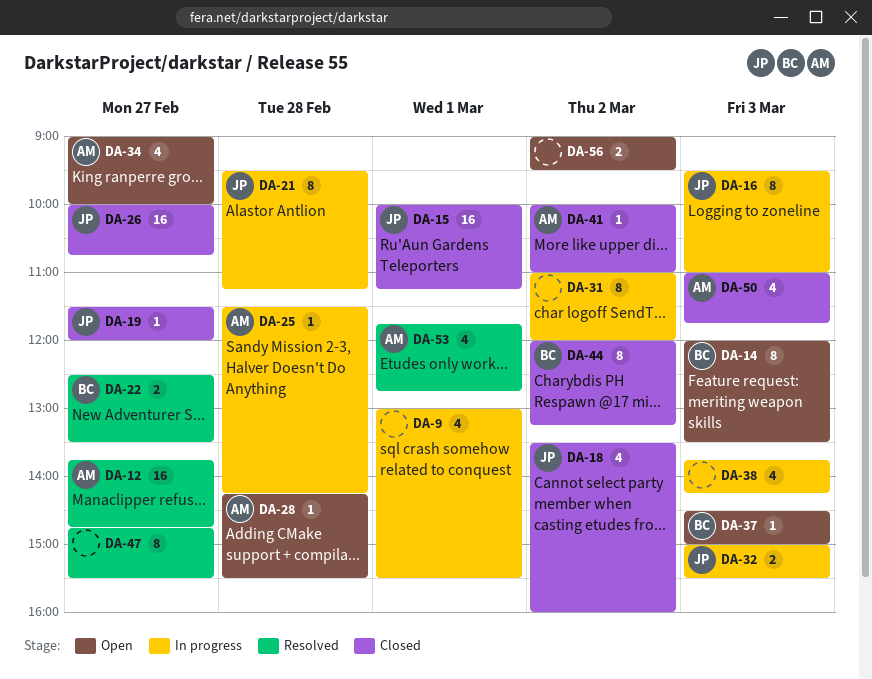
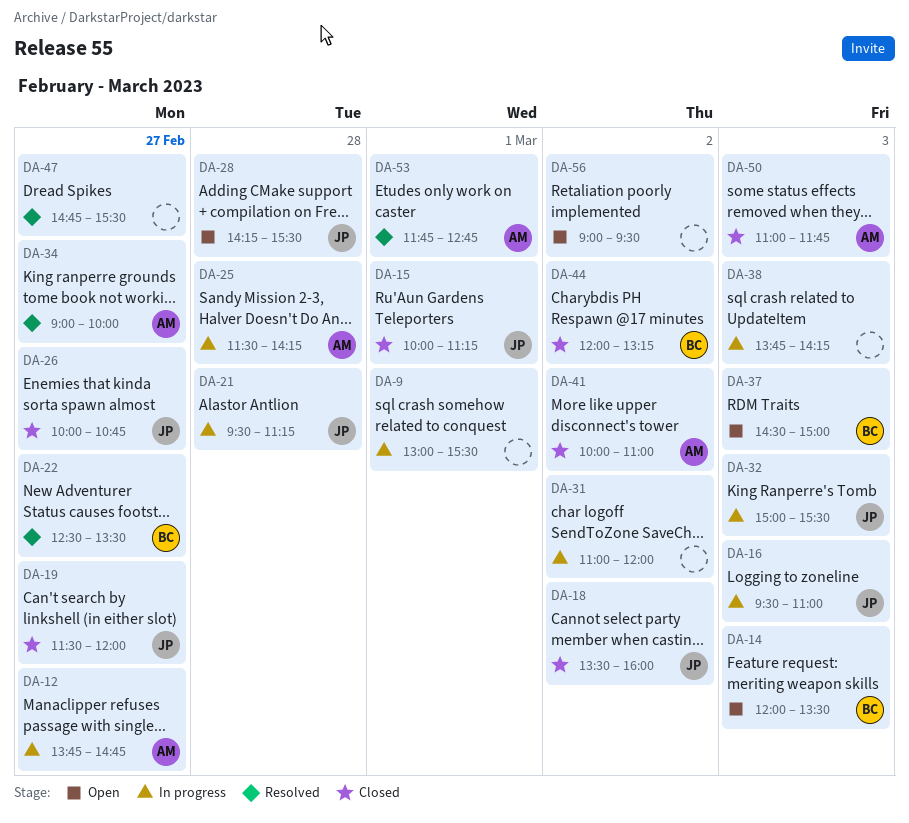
DA-12, status: Resolved -> In progress
DA-28, owner: AM -> JP
DA-34, status: Open -> Resolved

